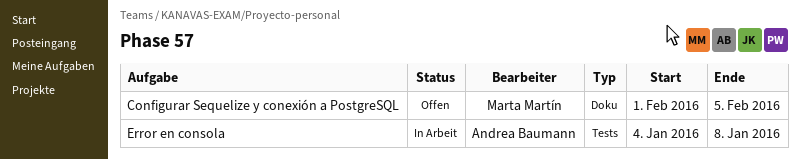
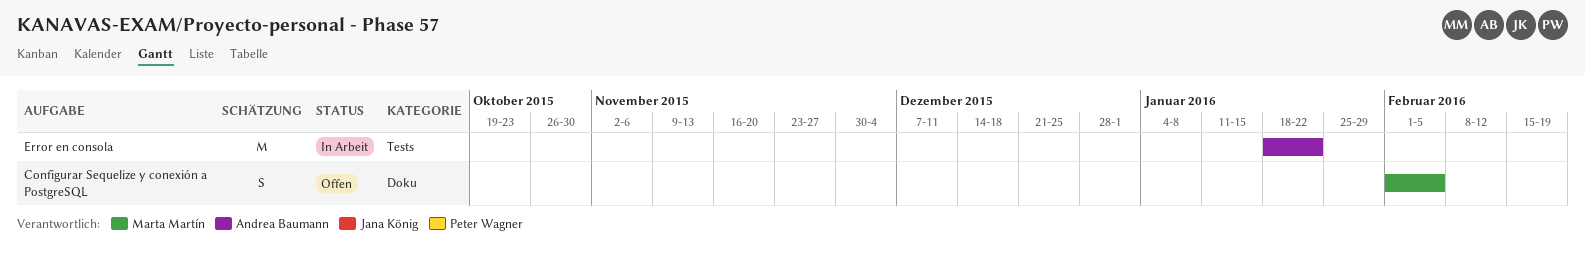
Error en consola, start: Jan 4 -> Jan 18
Error en consola, due: Jan 8 -> Jan 22

